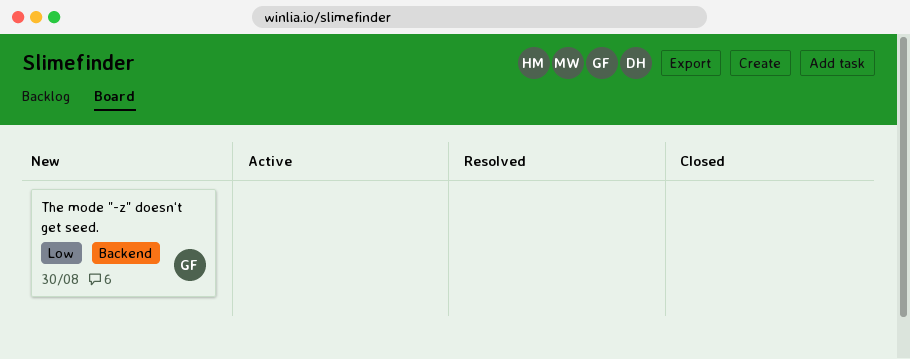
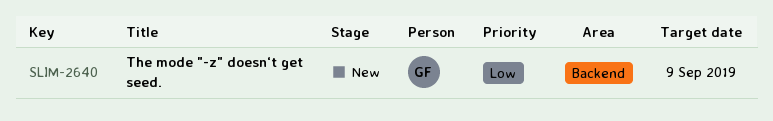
The mode "-z" doesn‘t get seed., due: Aug 30 -> Sep 9

